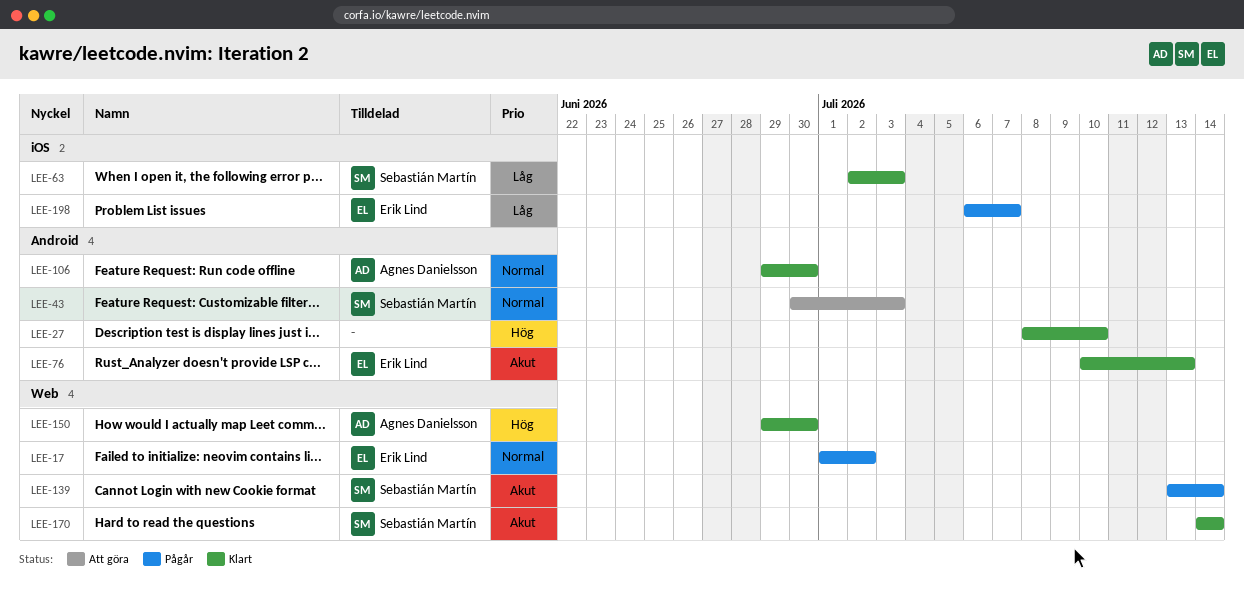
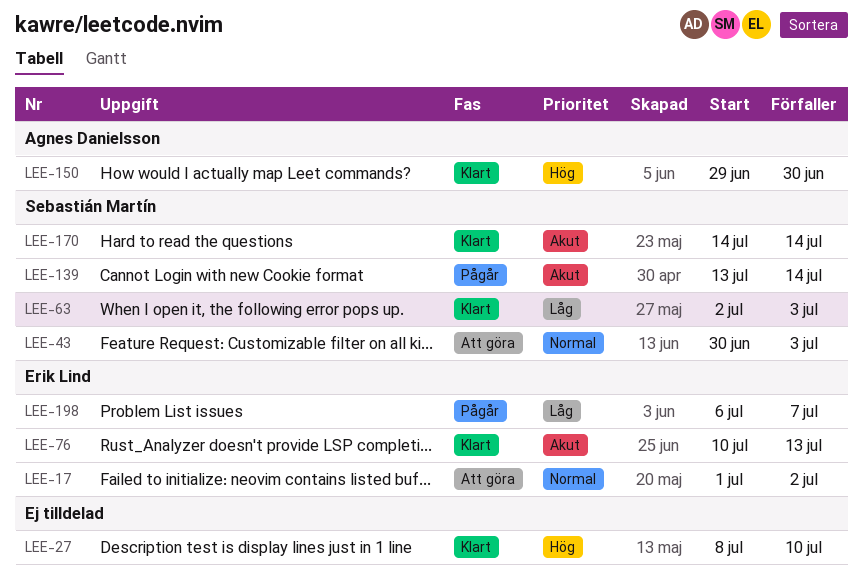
LEE-17, status: Pågår -> Att göra
LEE-106: present -> none

